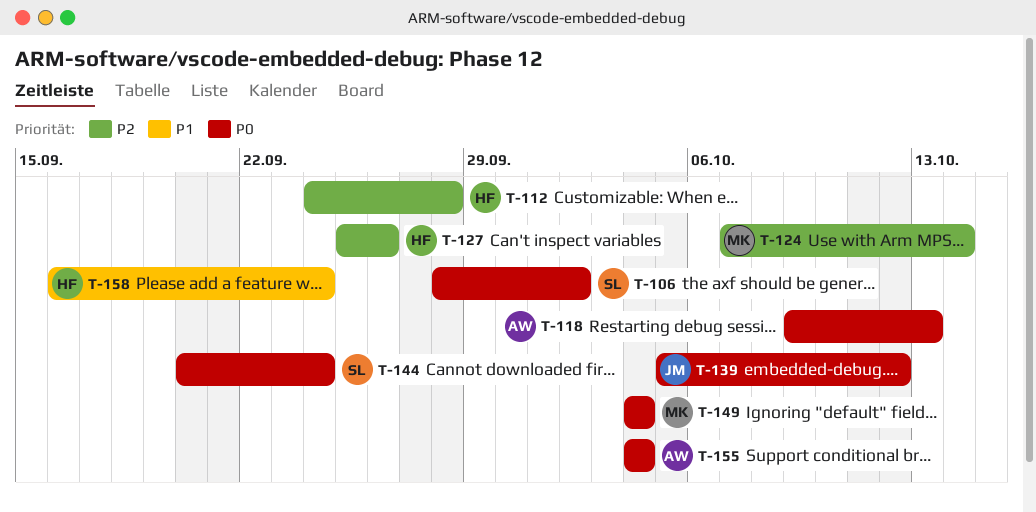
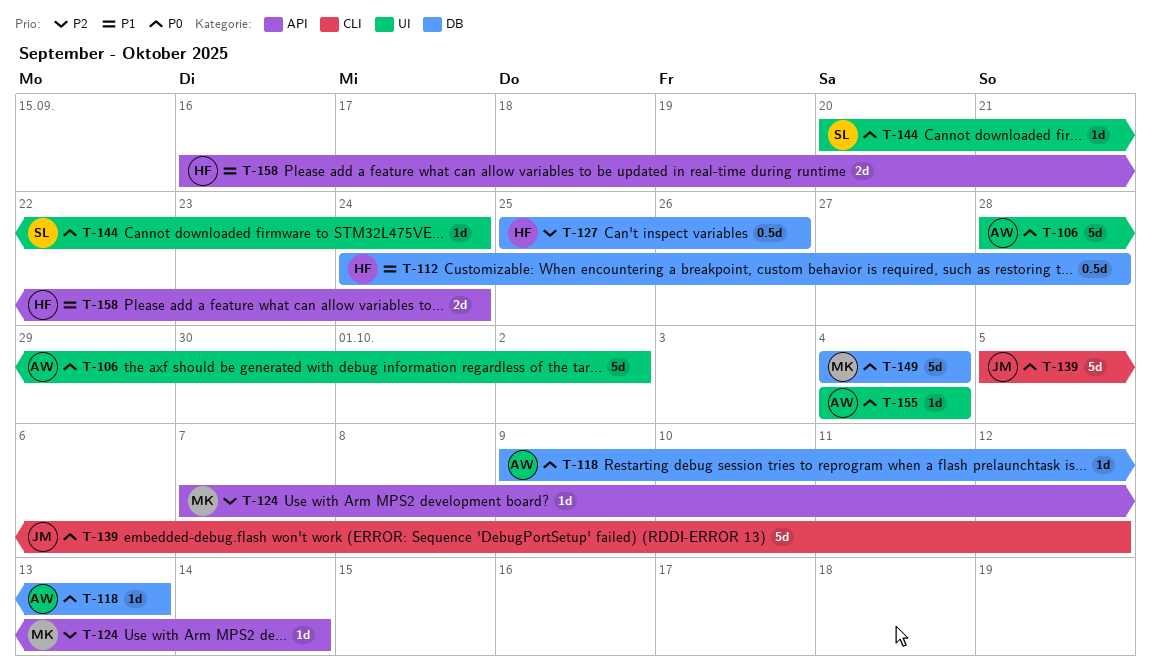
T-106, owner: SL -> AW
T-112, priority: P2 -> P1

